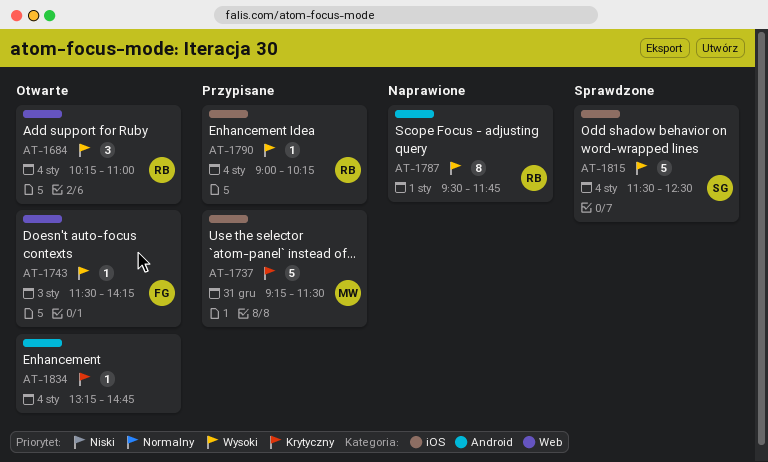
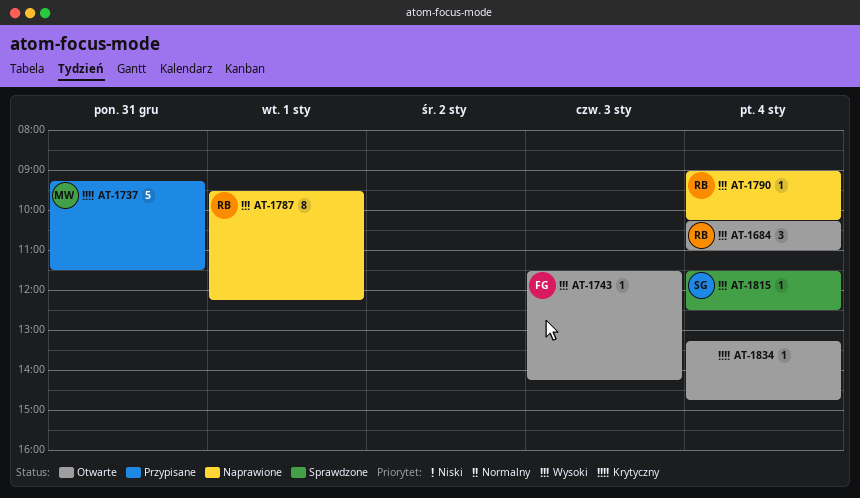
AT-1787, ends: 11:45 -> 12:15
AT-1790, status: Przypisane -> Naprawione
AT-1815, estimate: 5 -> 1

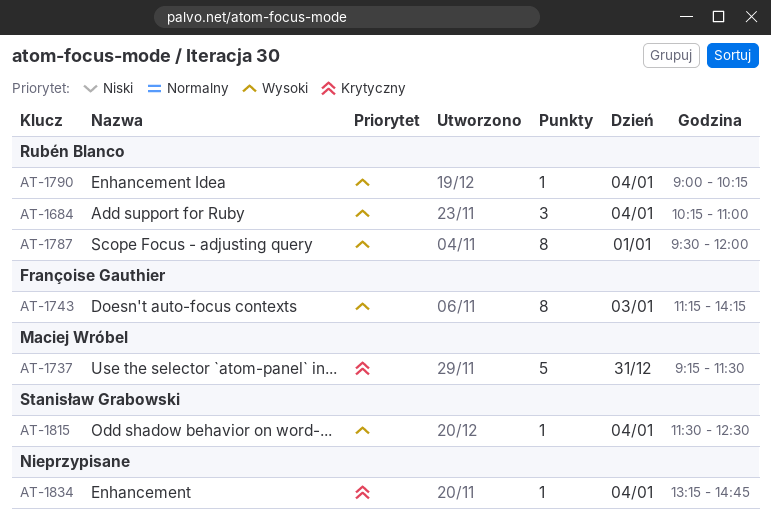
AT-1743, estimate: 1 -> 8
AT-1743, begins: 11:30 -> 11:15
AT-1787, ends: 12:15 -> 12:00

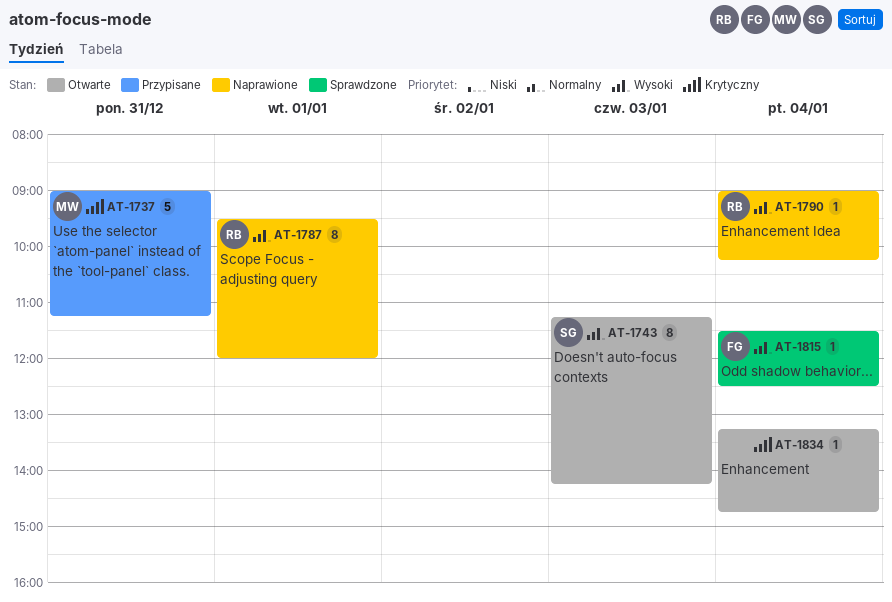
AT-1684: present -> none
AT-1737, begins: 09:15 -> 09:00
AT-1737, ends: 11:30 -> 11:15
AT-1743, owner: Françoise Gauthier -> Stanisław Grabowski
AT-1815, owner: Stanisław Grabowski -> Françoise Gauthier

